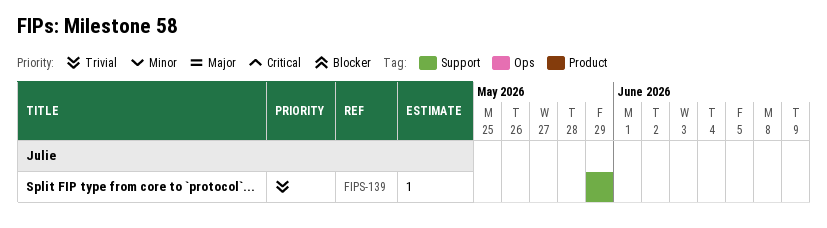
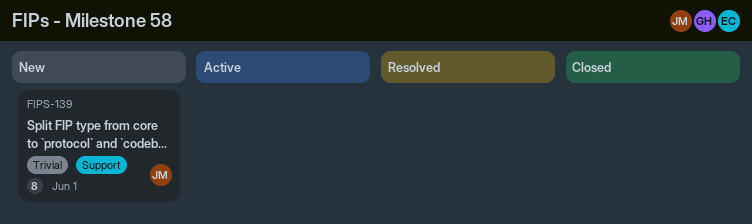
FIPS-139, estimate: 1 -> 8
FIPS-139, due: May 29 -> Jun 1

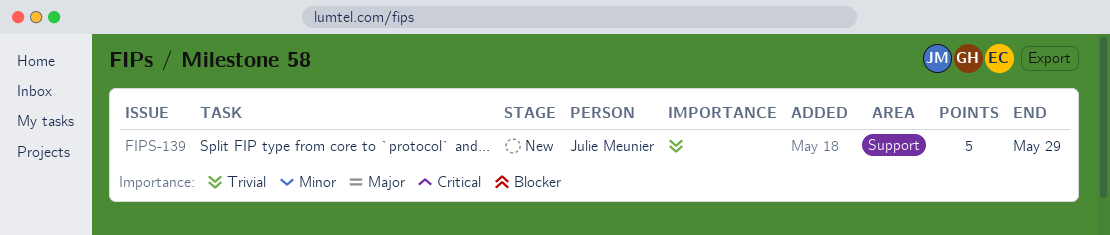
FIPS-139, estimate: 8 -> 5
FIPS-139, due: Jun 1 -> May 29

